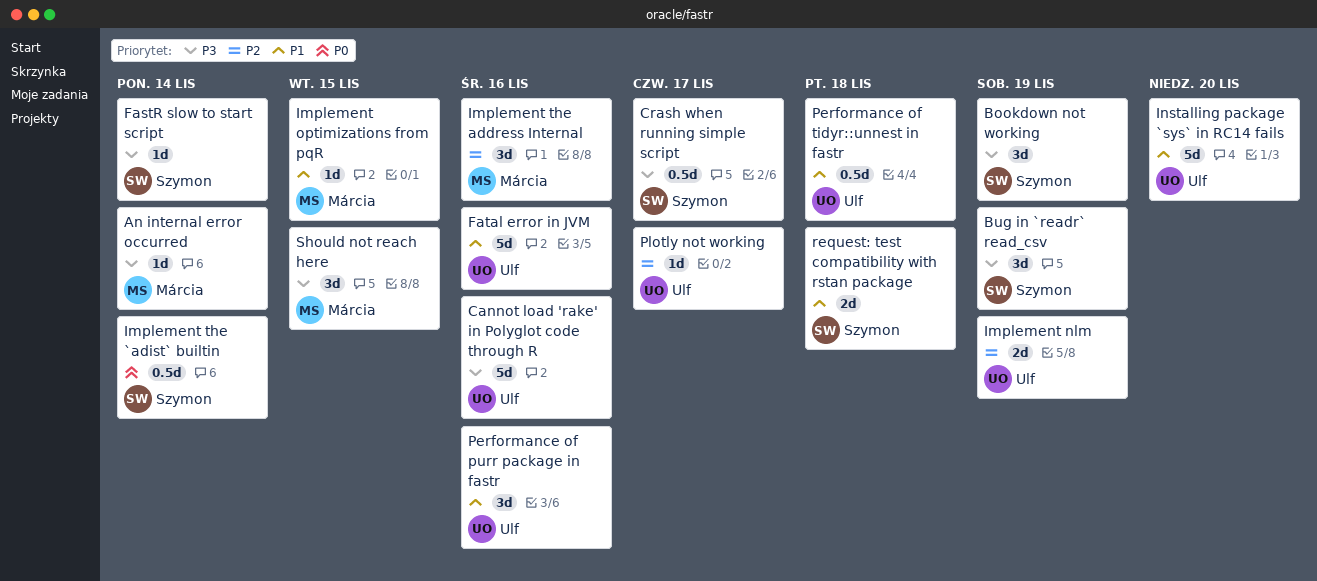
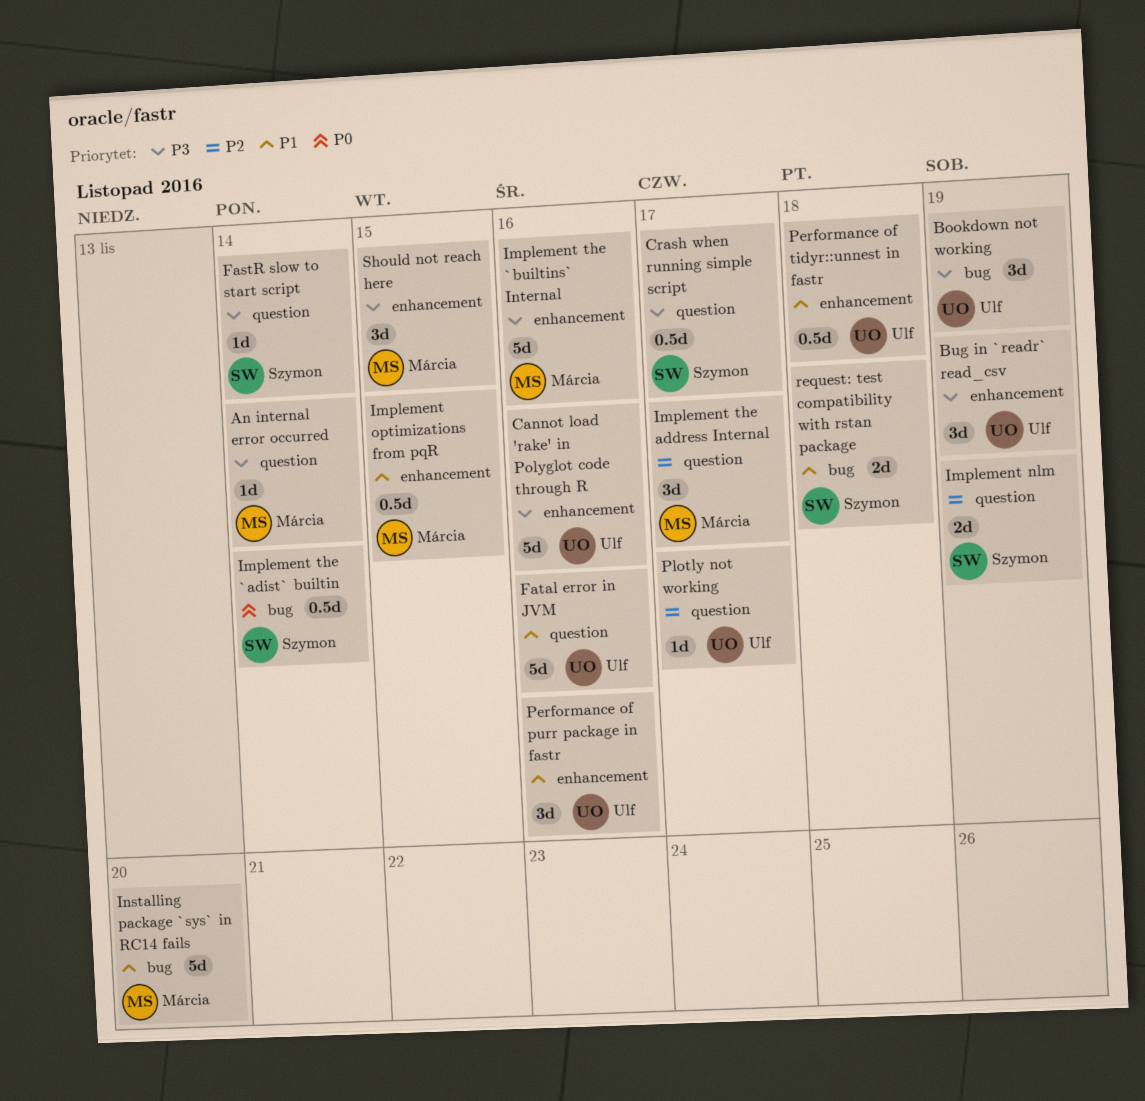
Bookdown not working, owner: Szymon -> Ulf
Bug in `readr` read_csv, owner: Szymon -> Ulf
Implement nlm, owner: Ulf -> Szymon
Implement optimizations from pqR, estimate: 1d -> 0.5d
Implement the `builtins` Internal: none -> present
Implement the address Internal, due: Nov 16 -> Nov 17
Installing package `sys` in RC14 fails, owner: Ulf -> Márcia

